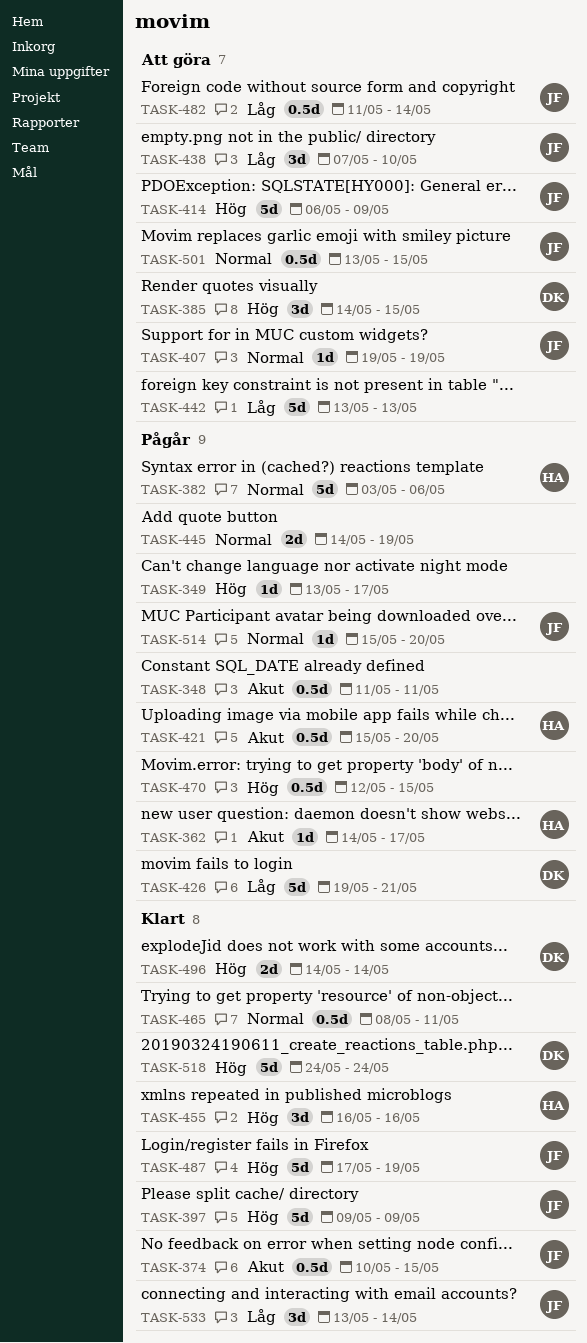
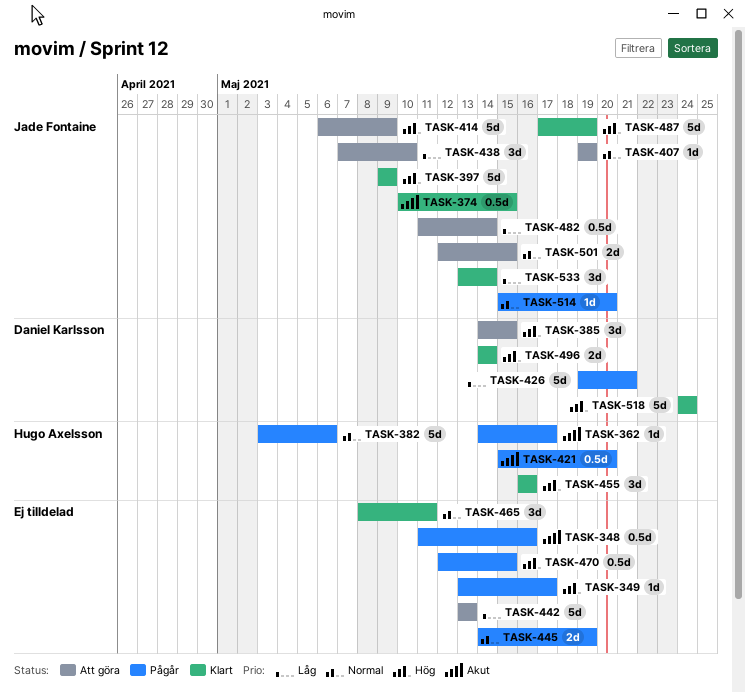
TASK-348, due: May 11 -> May 16
TASK-465, estimate: 0.5d -> 3d
TASK-501, estimate: 0.5d -> 2d
TASK-501, start: May 13 -> May 12

